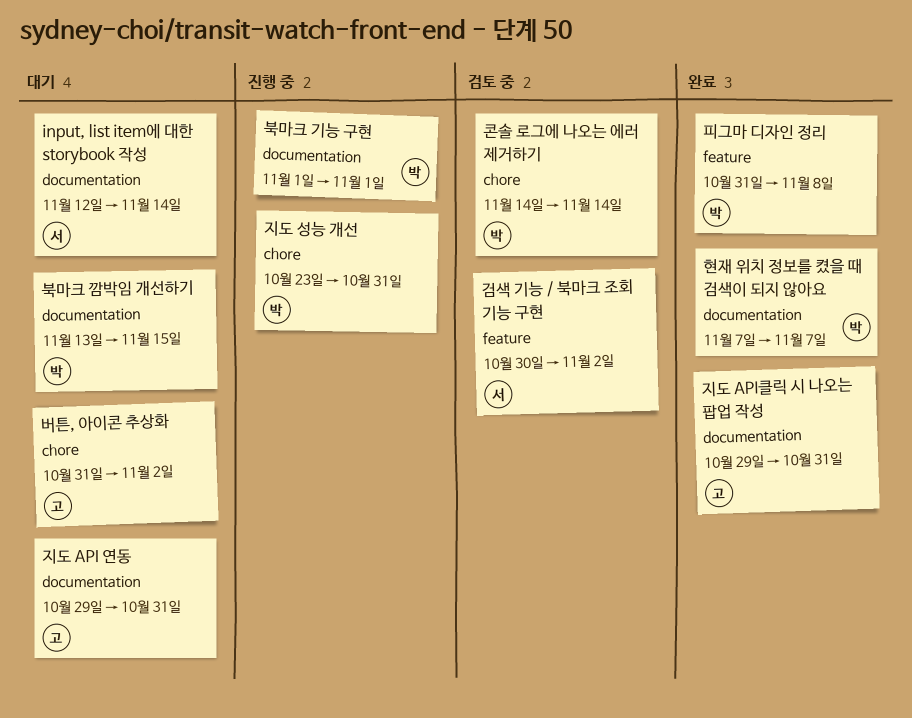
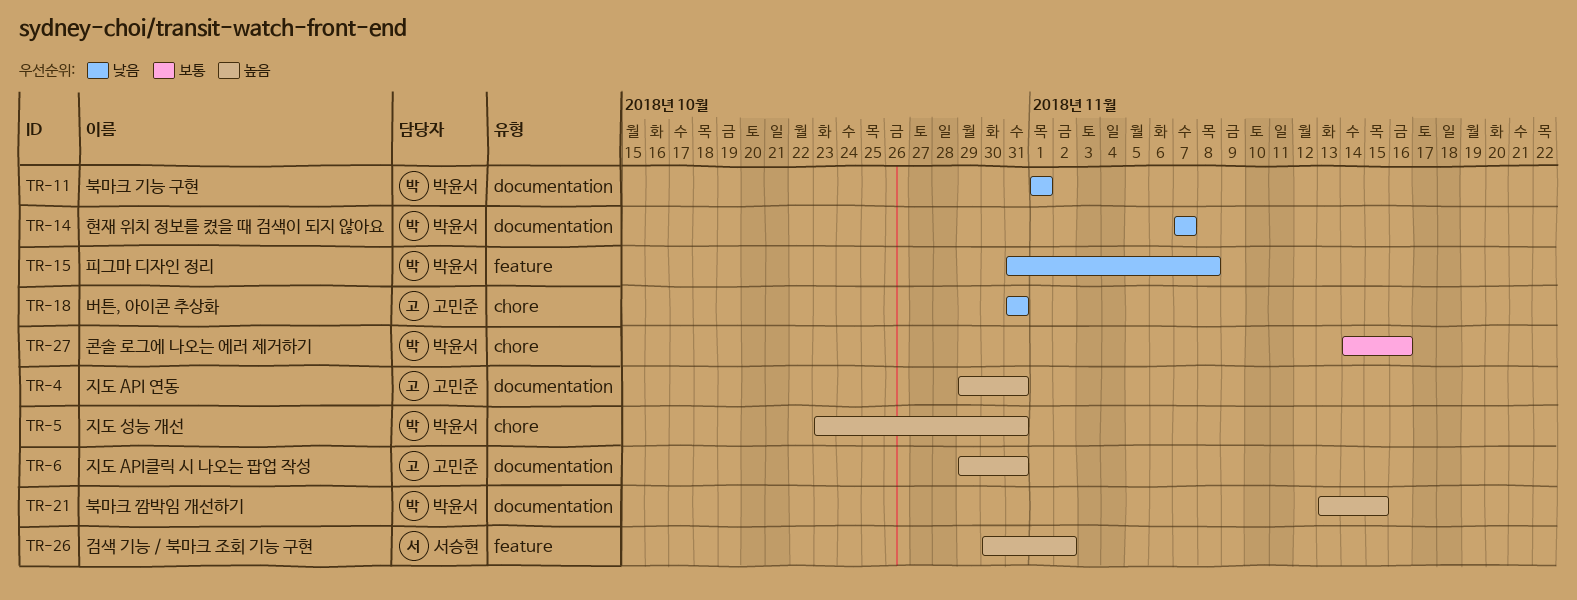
input, list item에 대한 storybook 작성: present -> none
버튼, 아이콘 추상화, due: Nov 2 -> Oct 31
콘솔 로그에 나오는 에러 제거하기, due: Nov 14 -> Nov 16

